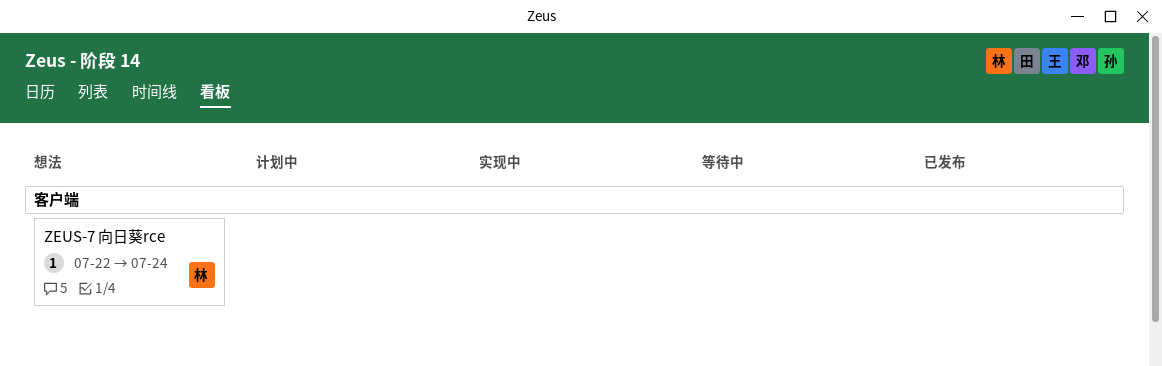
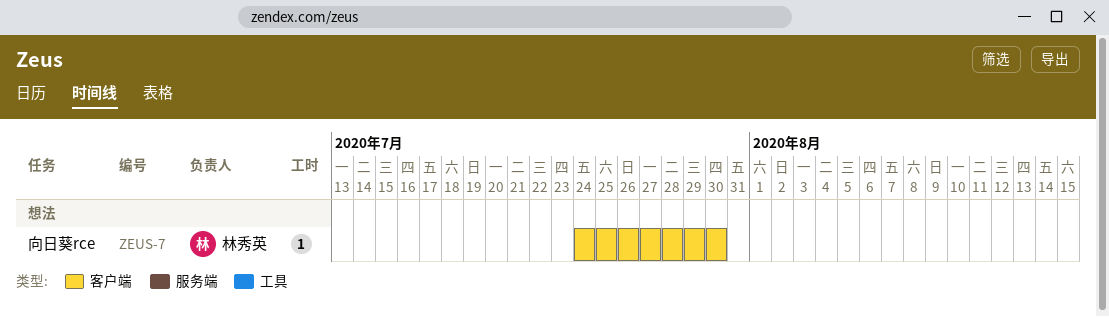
ZEUS-7, start: Jul 22 -> Jul 24
ZEUS-7, due: Jul 24 -> Jul 30

